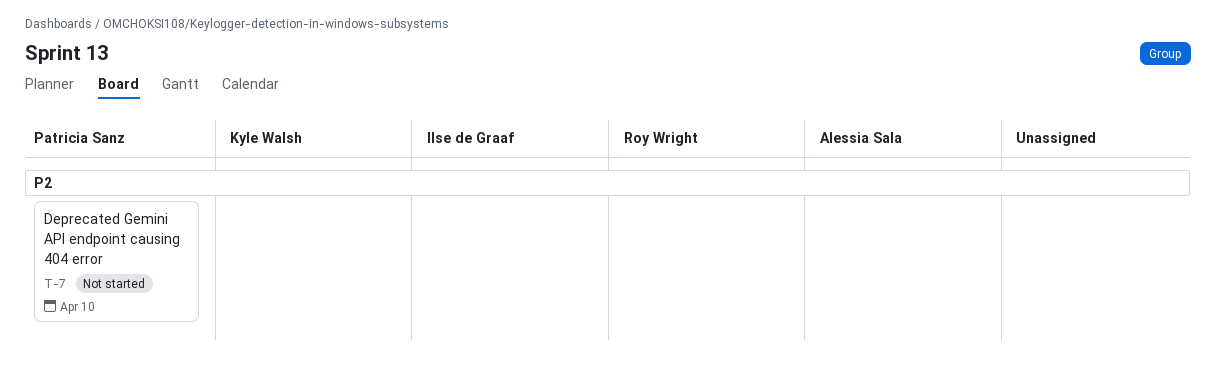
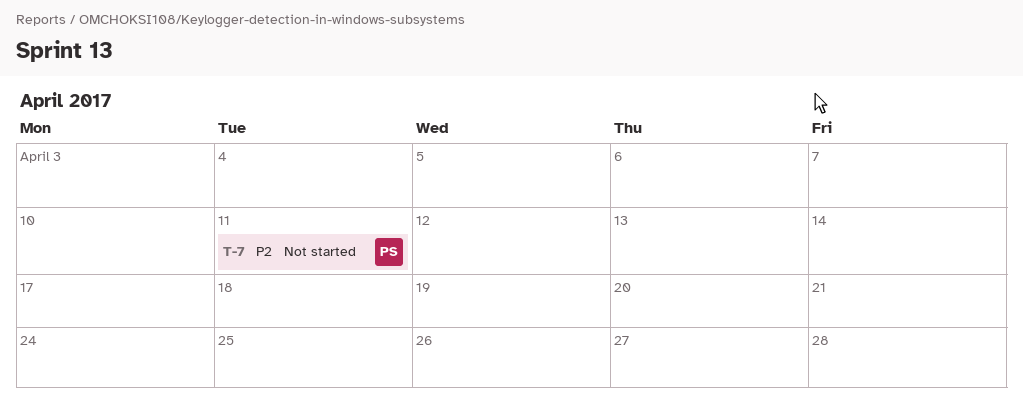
T-7, due: Apr 10 -> Apr 11

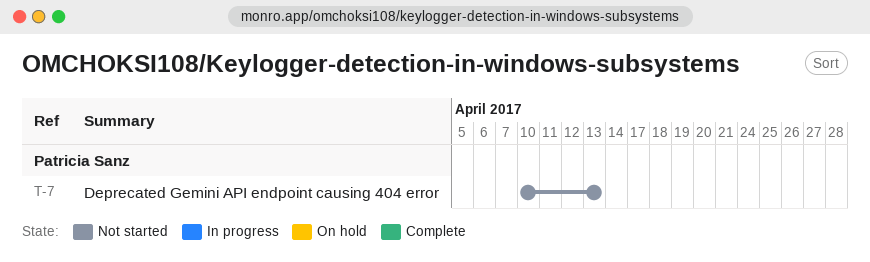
T-7, due: Apr 11 -> Apr 13

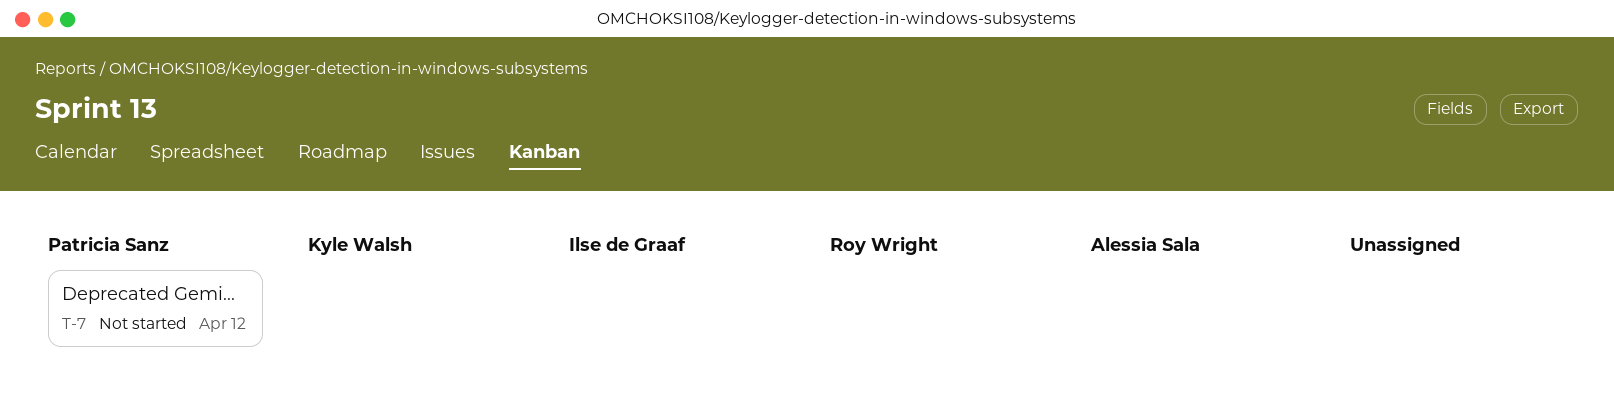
T-7, due: Apr 13 -> Apr 12

